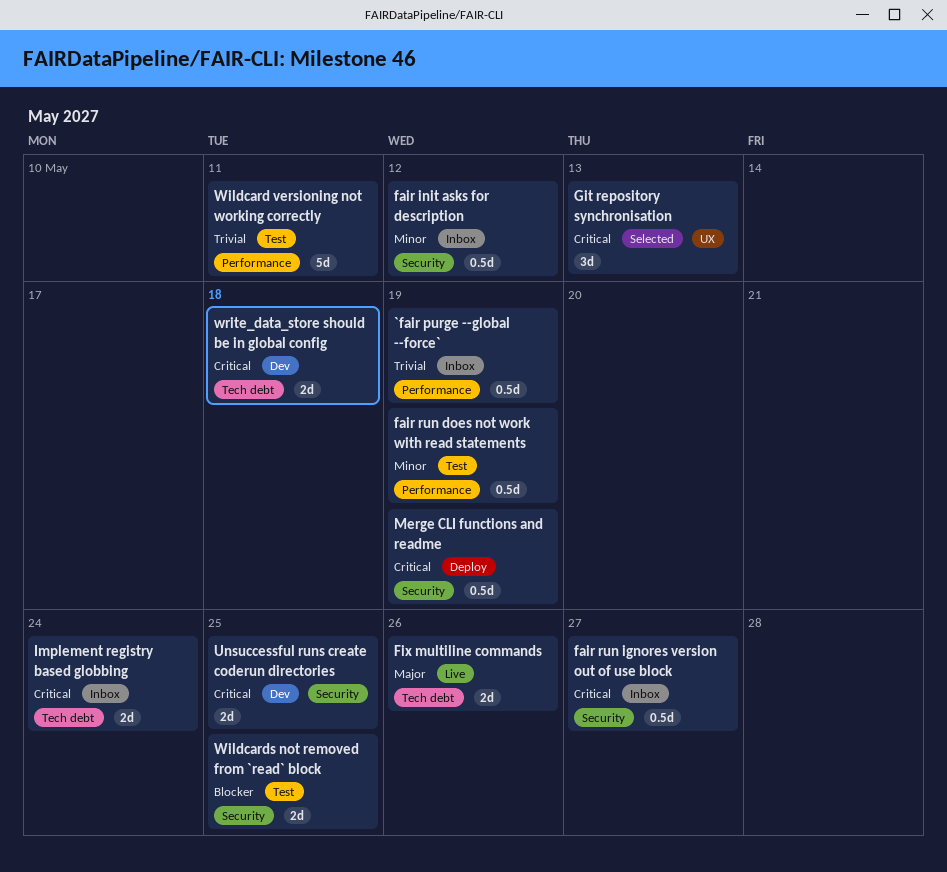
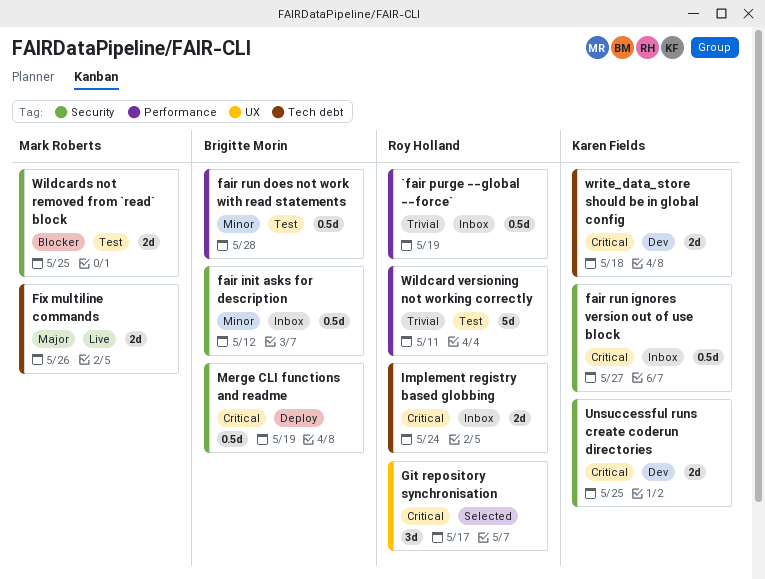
fair run does not work with read statements, due: May 19 -> May 28
Git repository synchronisation, due: May 13 -> May 17

